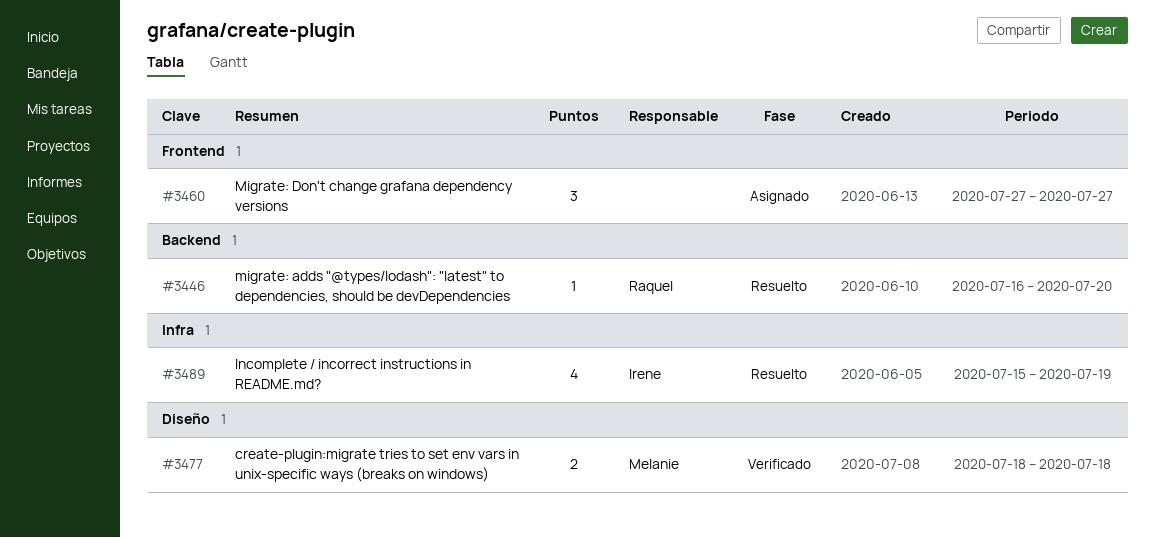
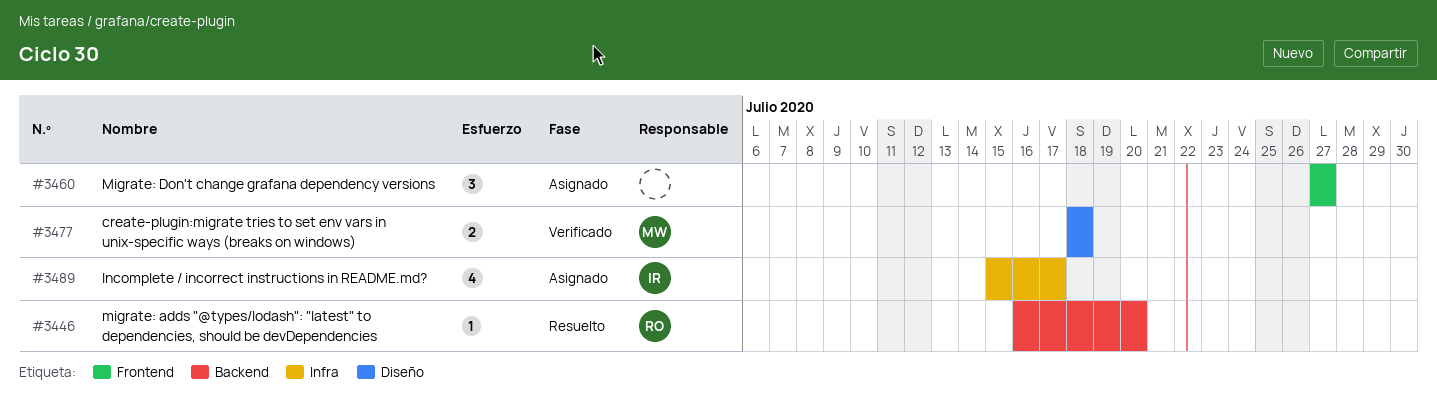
#3489, status: Resuelto -> Asignado
#3489, due: Jul 19 -> Jul 17

